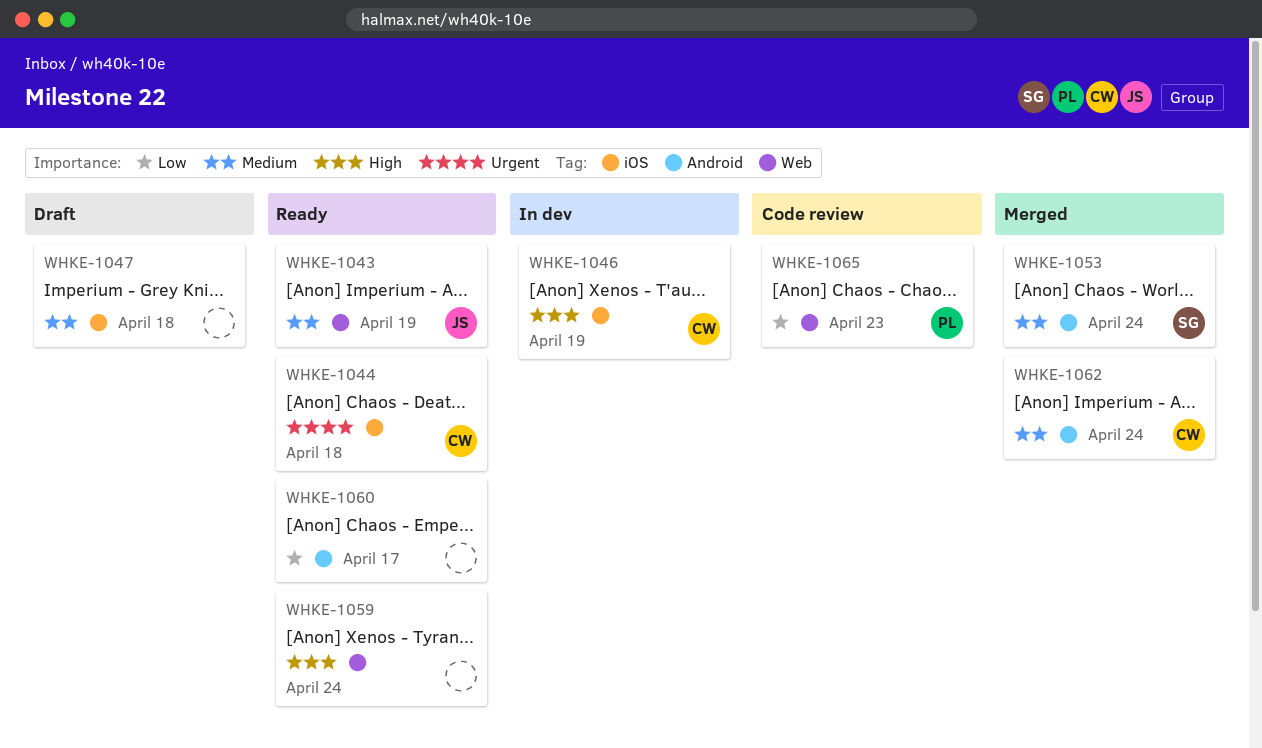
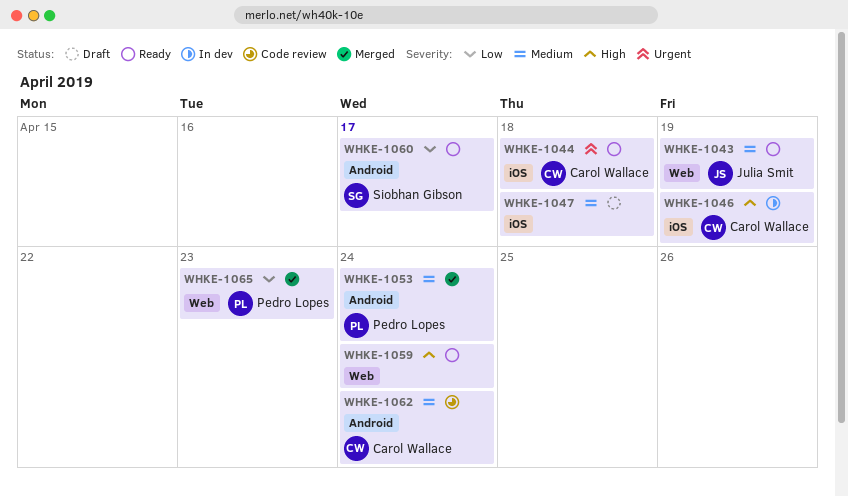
WHKE-1053, owner: Siobhan Gibson -> Pedro Lopes
WHKE-1060, owner: none -> Siobhan Gibson
WHKE-1062, status: Merged -> Code review
WHKE-1065, status: Code review -> Merged

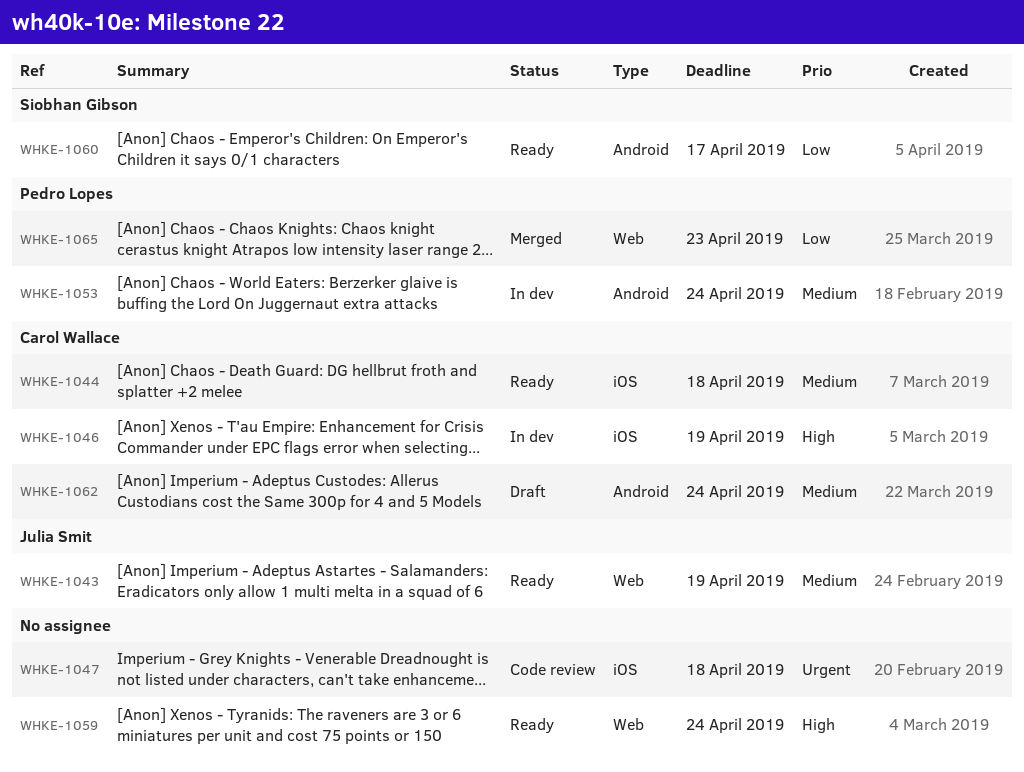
WHKE-1044, priority: Urgent -> Medium
WHKE-1047, status: Draft -> Code review
WHKE-1047, priority: Medium -> Urgent
WHKE-1053, status: Merged -> In dev
WHKE-1062, status: Code review -> Draft

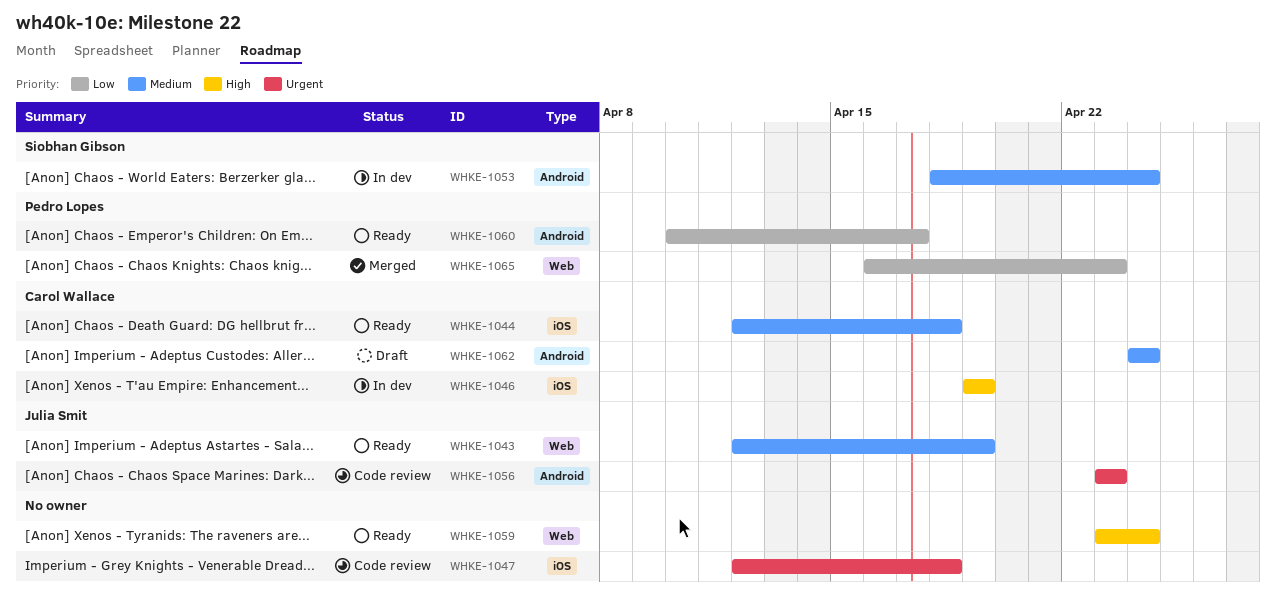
WHKE-1053, owner: Pedro Lopes -> Siobhan Gibson
WHKE-1056: none -> present
WHKE-1060, owner: Siobhan Gibson -> Pedro Lopes

